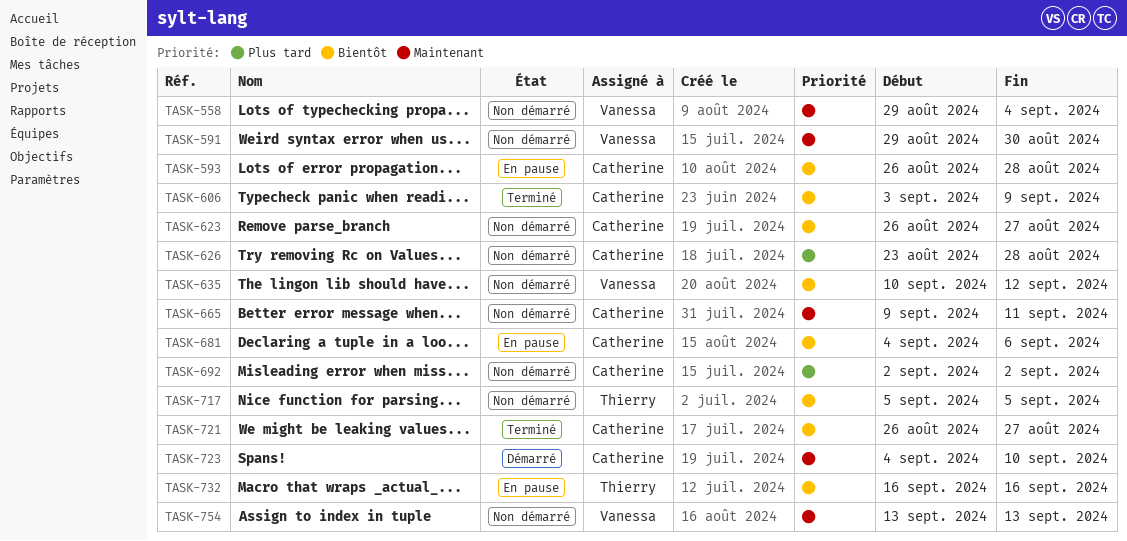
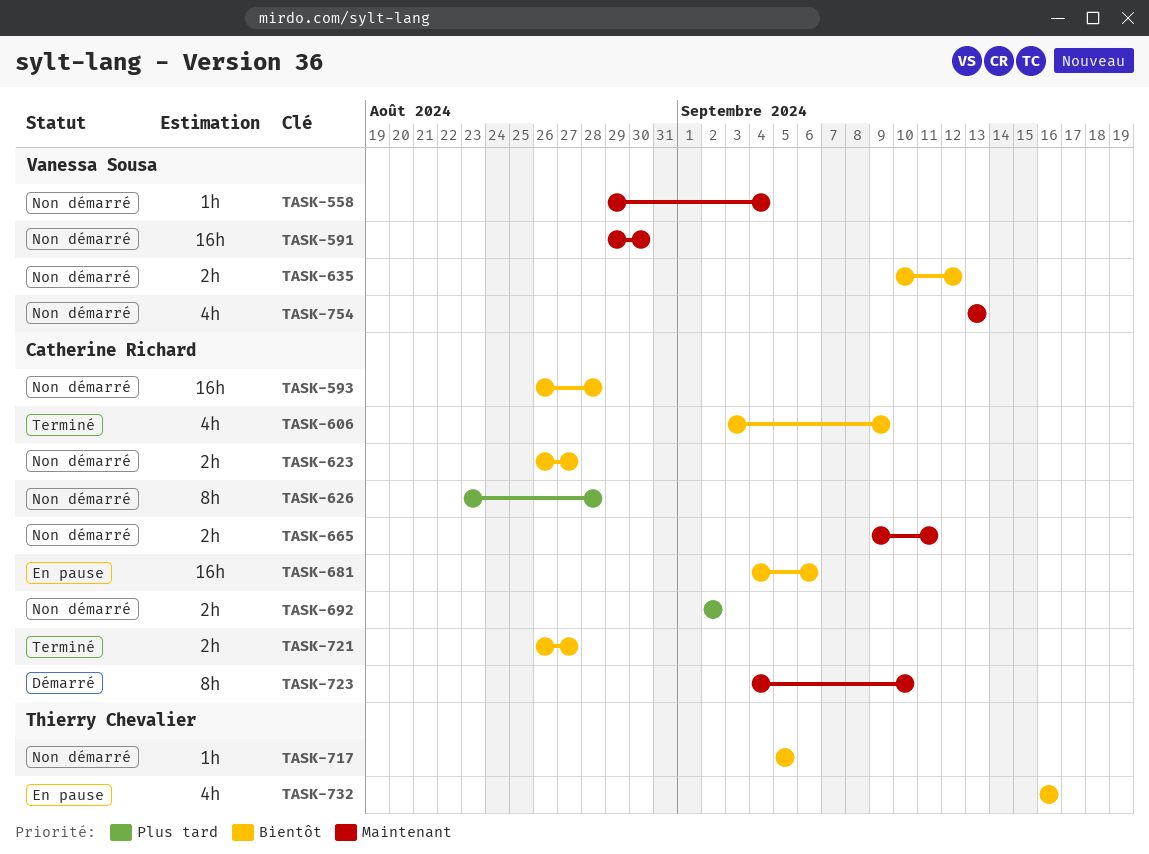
TASK-593, status: En pause -> Non démarré

